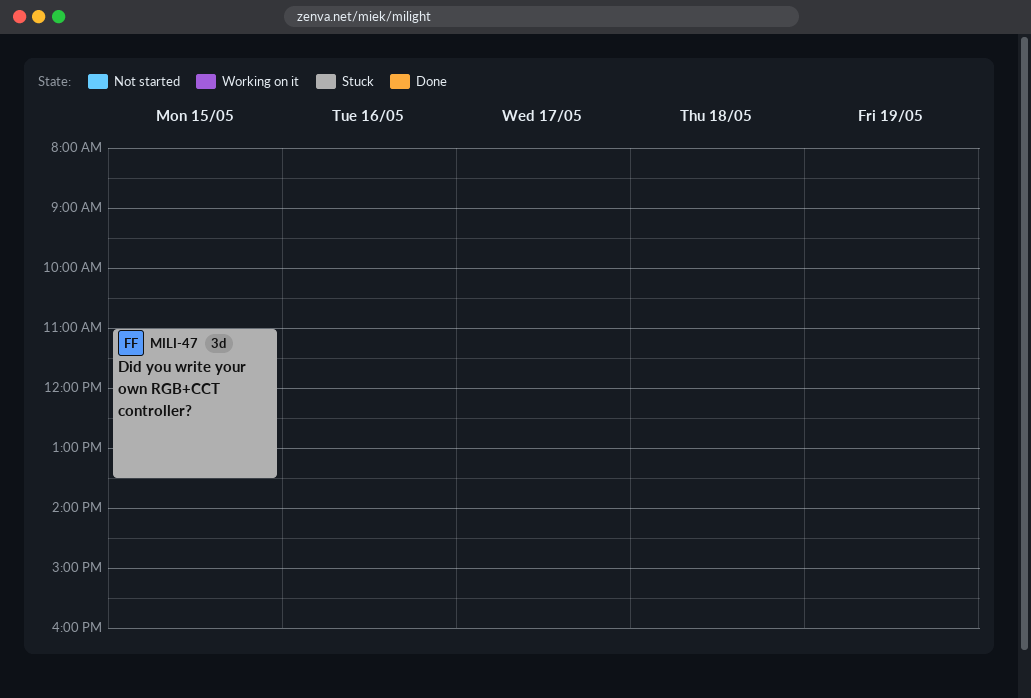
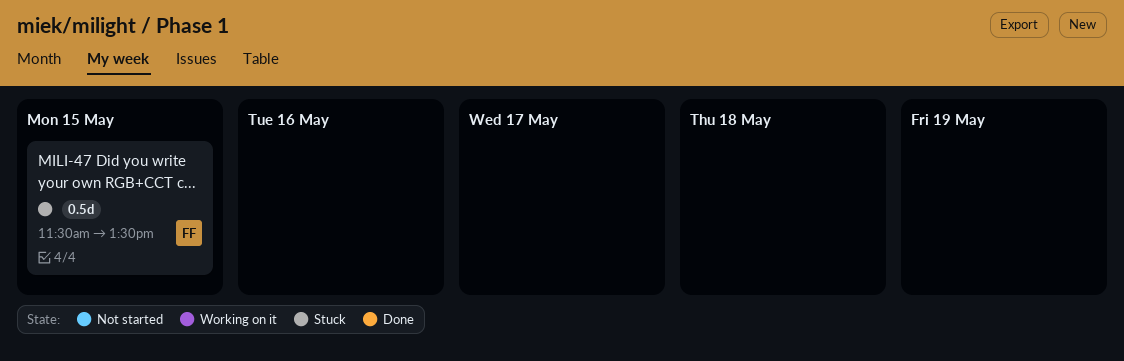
MILI-47, estimate: 3d -> 0.5d
MILI-47, begins: 11:00 -> 11:30

